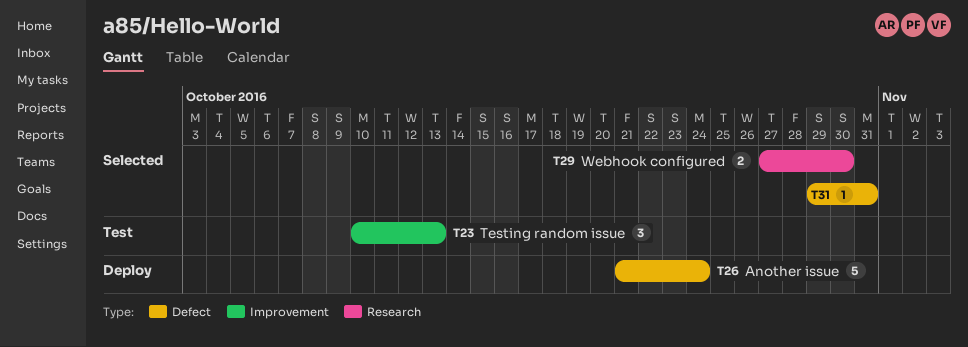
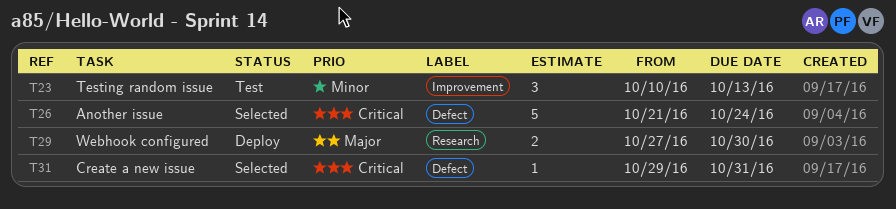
T26, status: Deploy -> Selected
T29, status: Selected -> Deploy

